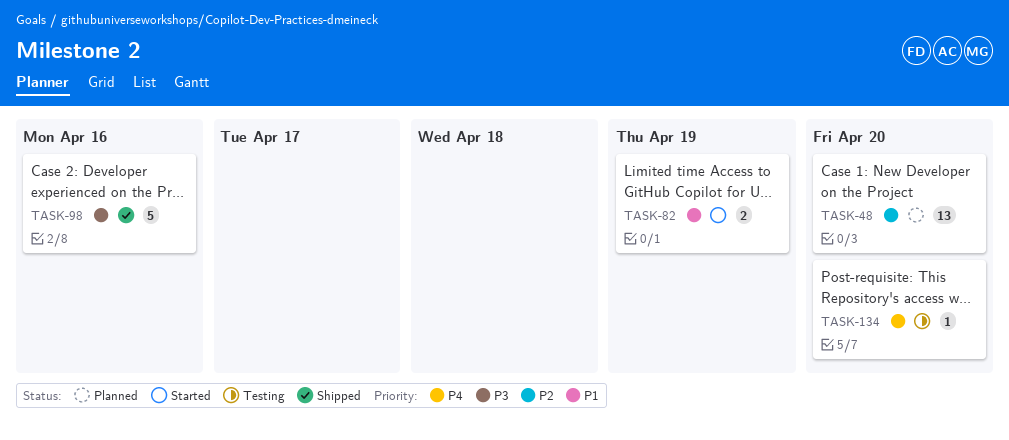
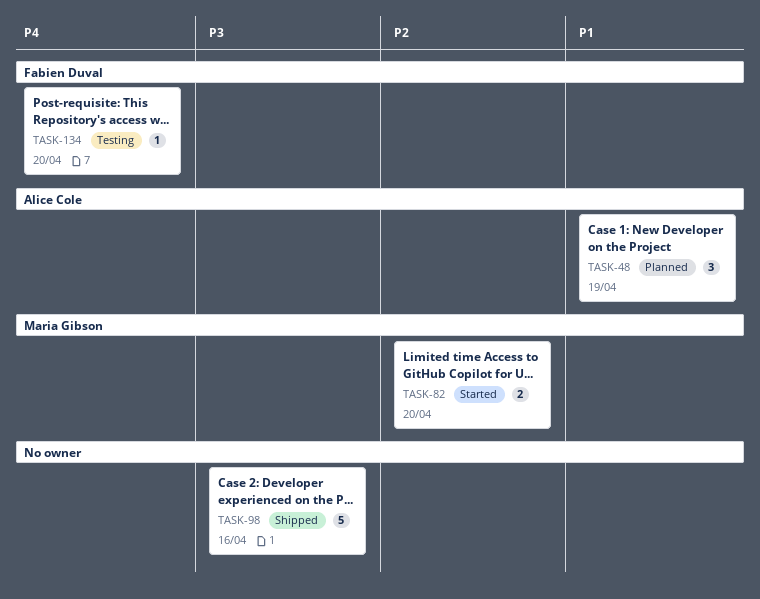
TASK-48, priority: P2 -> P1
TASK-48, estimate: 13 -> 3
TASK-48, due: Apr 20 -> Apr 19
TASK-82, priority: P1 -> P2
TASK-82, due: Apr 19 -> Apr 20

